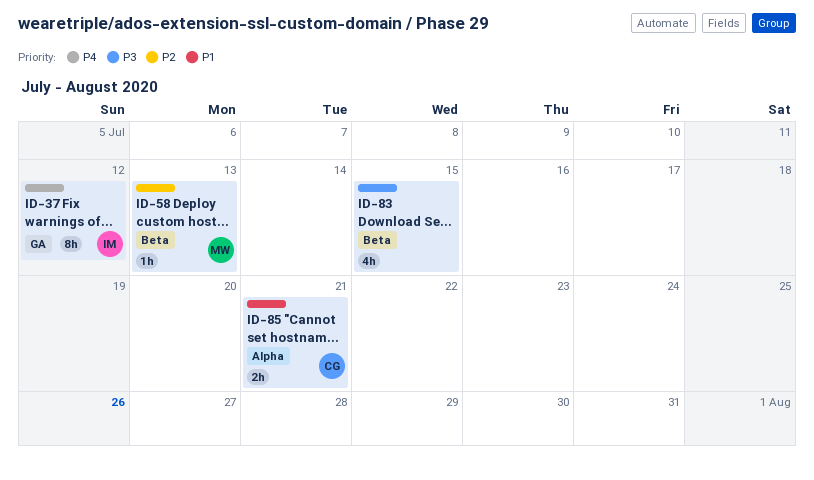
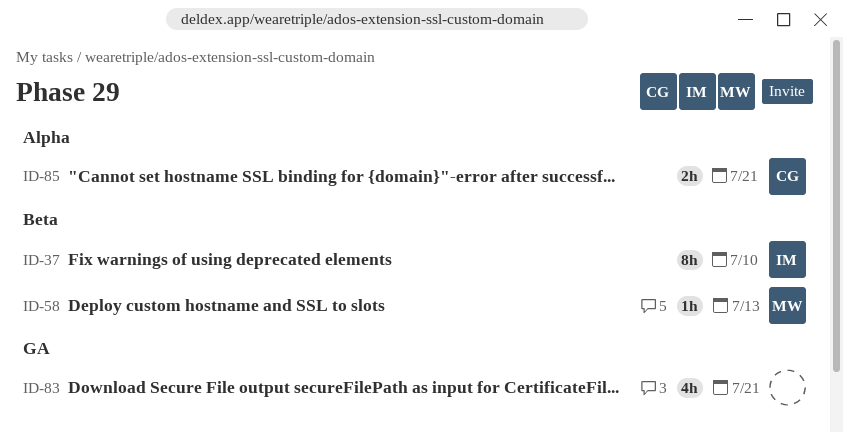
ID-37, label: GA -> Beta
ID-37, due: Jul 12 -> Jul 10
ID-83, label: Beta -> GA
ID-83, due: Jul 15 -> Jul 21

